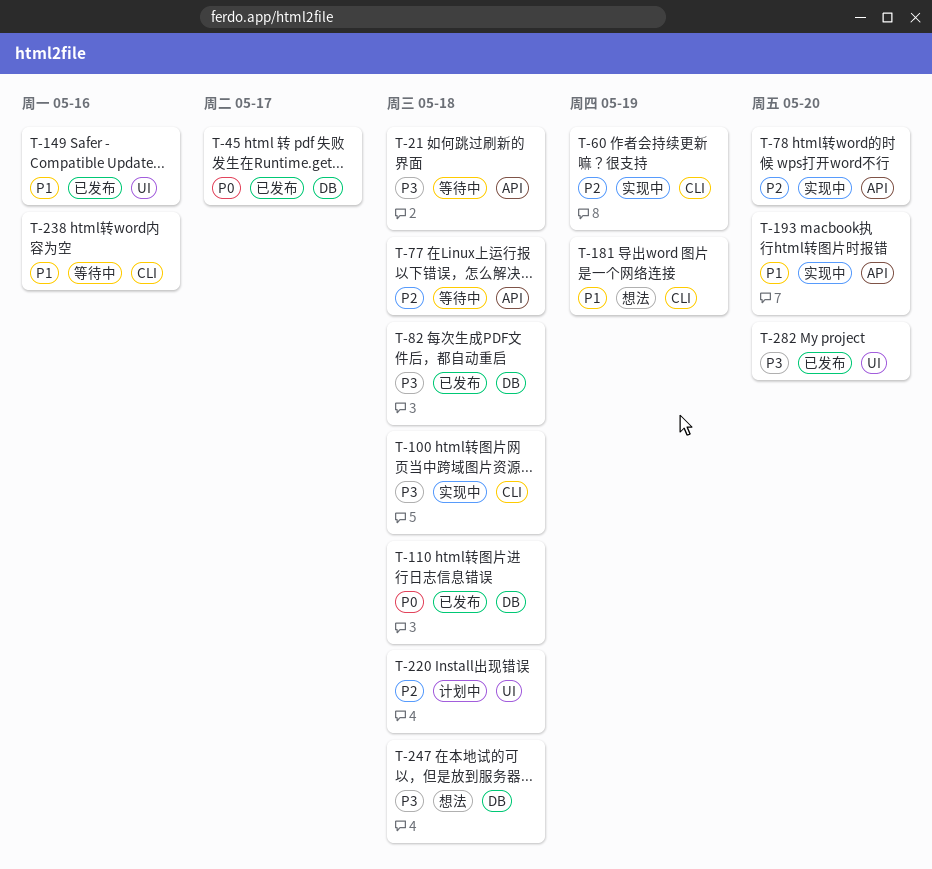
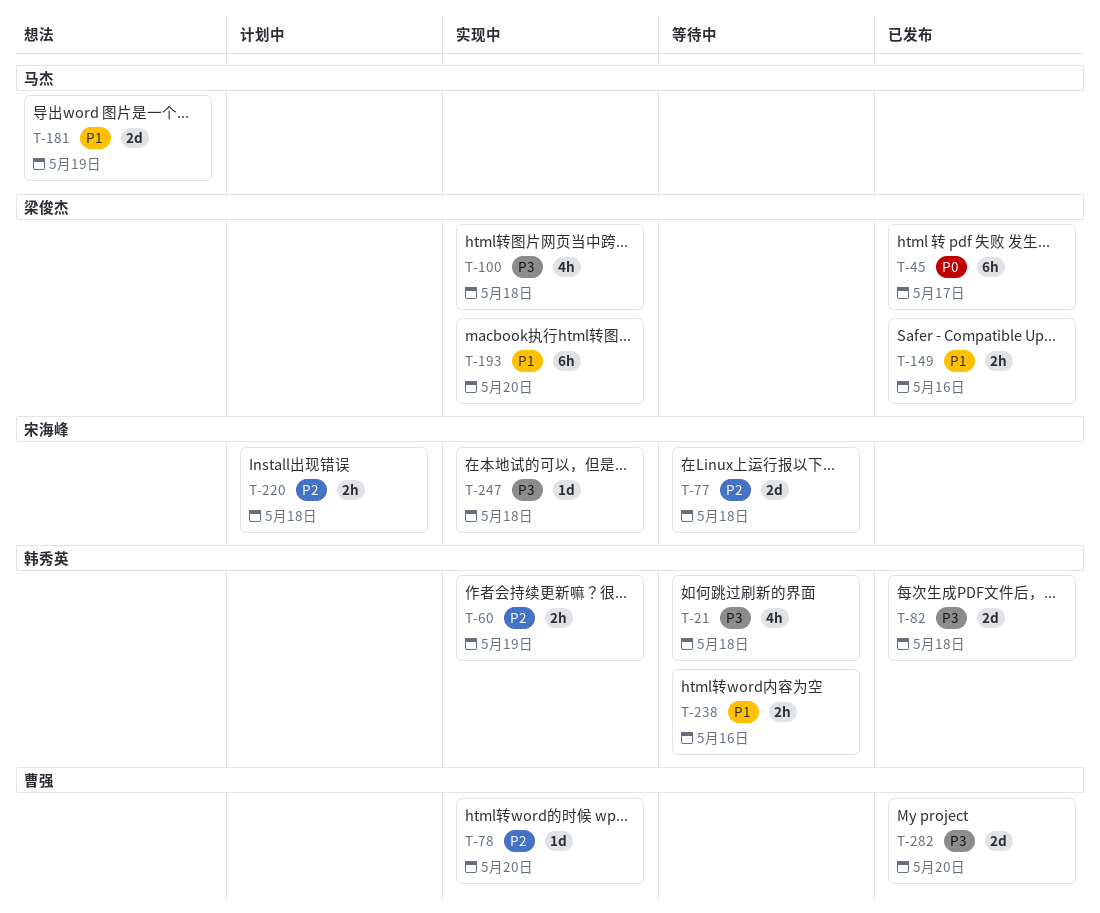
T-110: present -> none
T-247, status: 想法 -> 实现中

